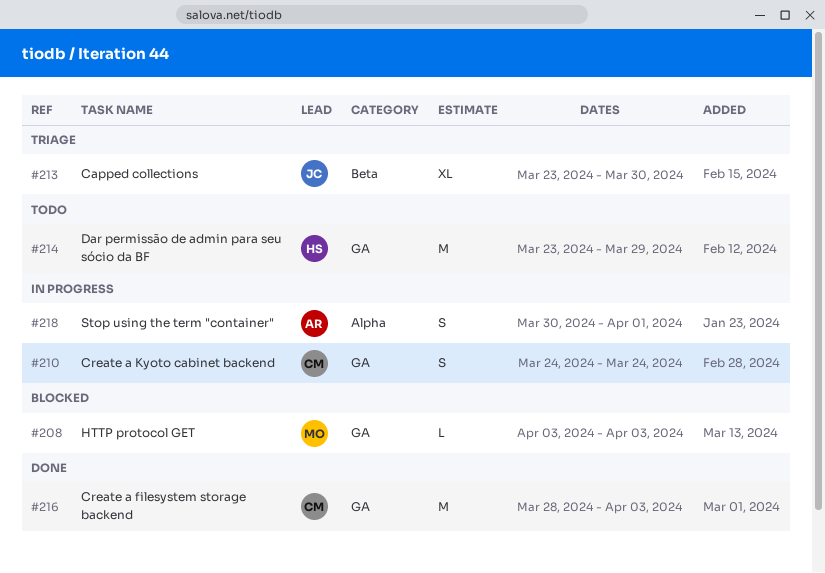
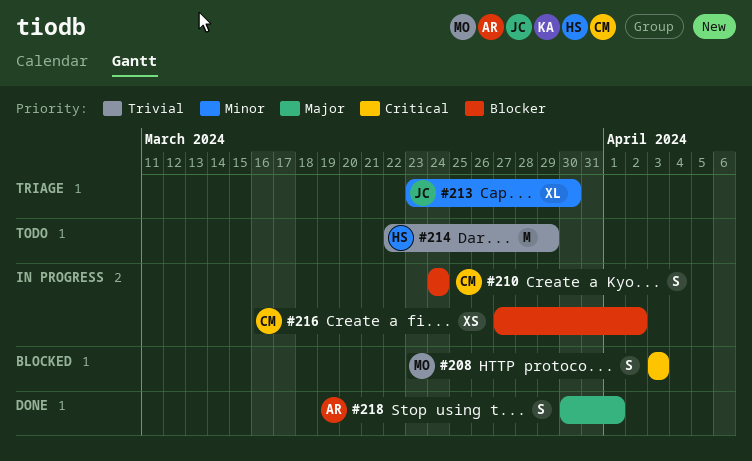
#208, estimate: L -> S
#214, start: Mar 23 -> Mar 22
#216, status: Done -> In progress
#216, estimate: M -> XS
#216, start: Mar 28 -> Mar 27
#216, due: Apr 3 -> Apr 2
#218, status: In progress -> Done

